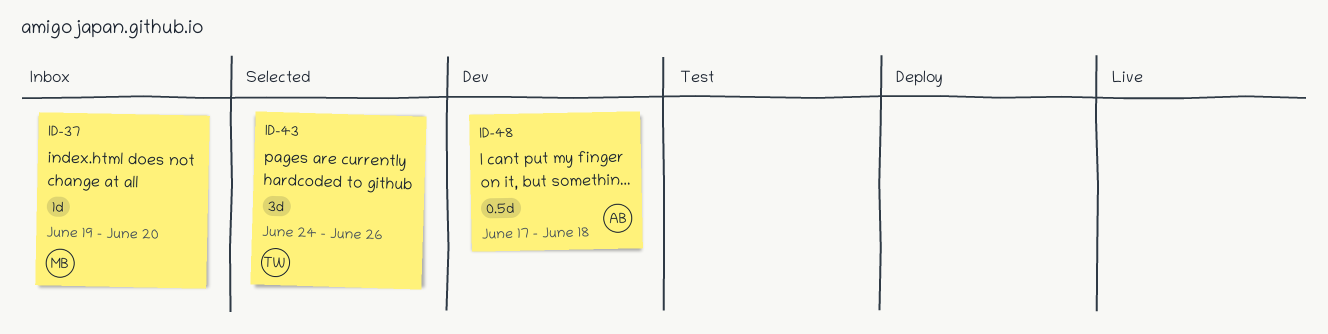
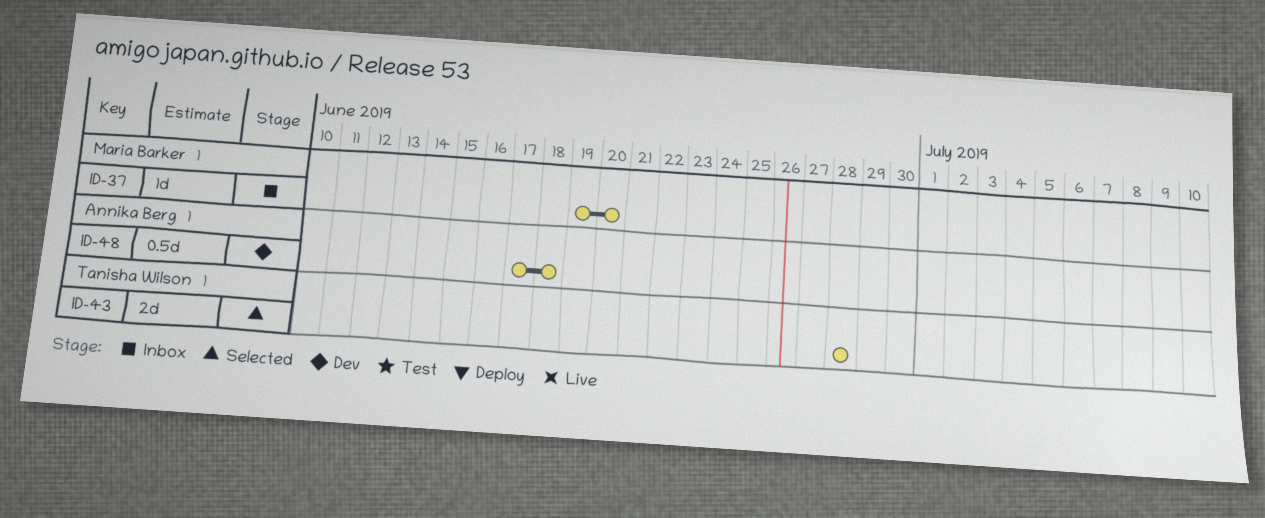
ID-43, estimate: 3d -> 2d
ID-43, start: Jun 24 -> Jun 28
ID-43, due: Jun 26 -> Jun 28

